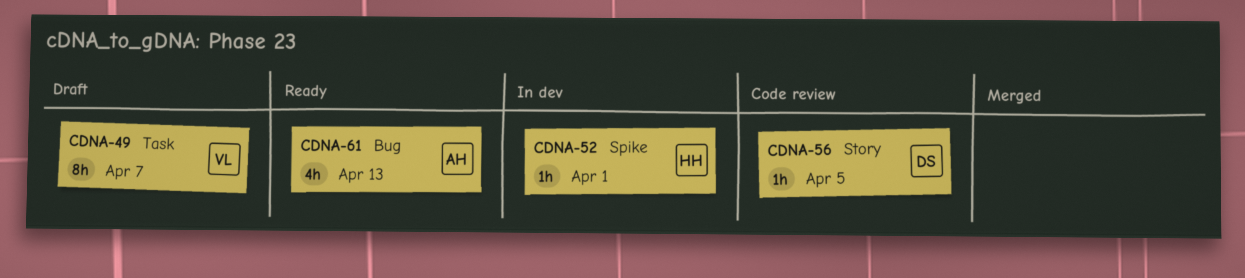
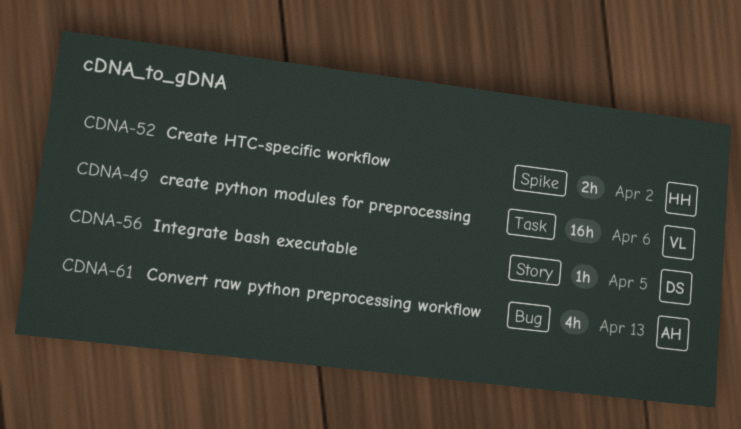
CDNA-49, estimate: 8h -> 16h
CDNA-49, due: Apr 7 -> Apr 6
CDNA-52, estimate: 1h -> 2h
CDNA-52, due: Apr 1 -> Apr 2

